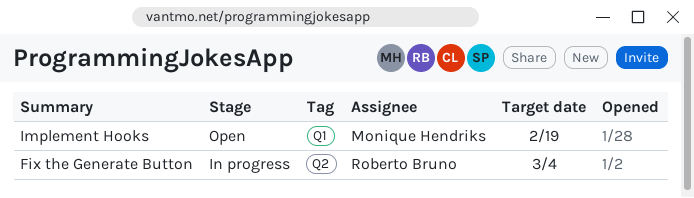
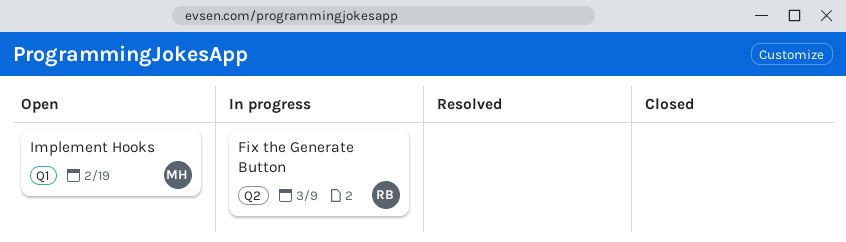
Fix the Generate Button, due: Mar 4 -> Mar 9

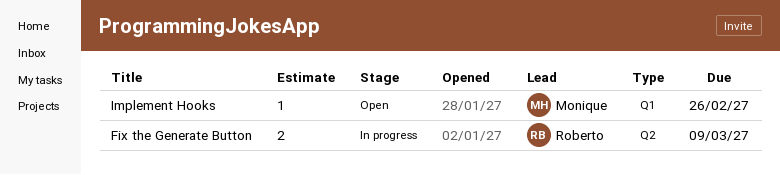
Implement Hooks, due: Feb 19 -> Feb 26

